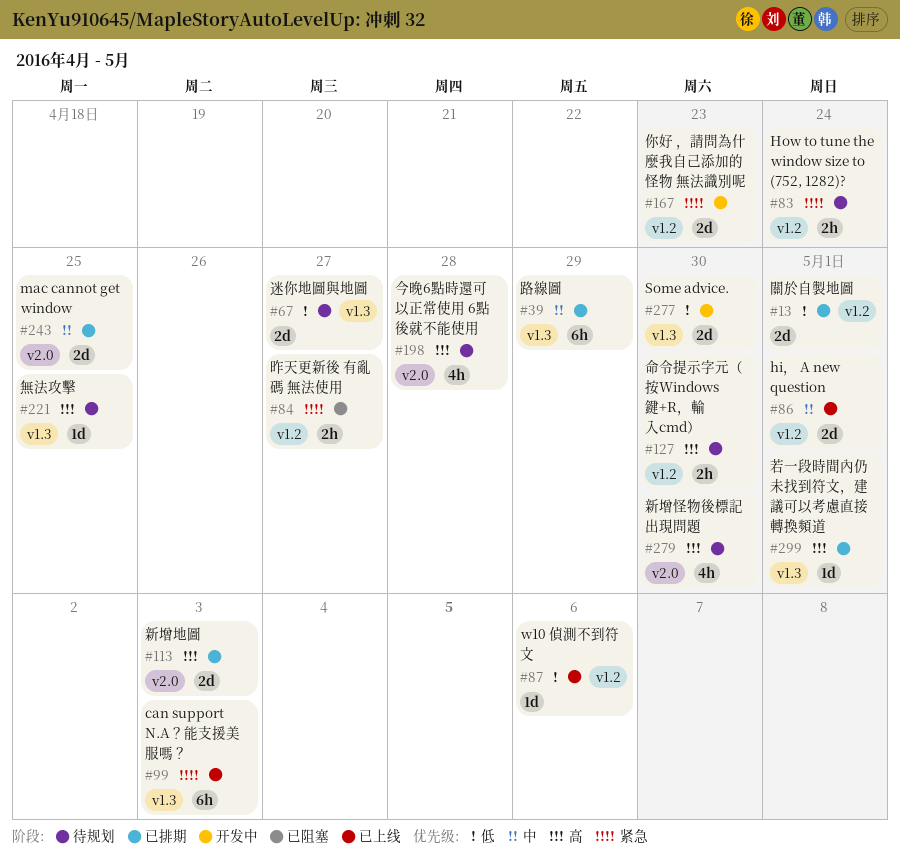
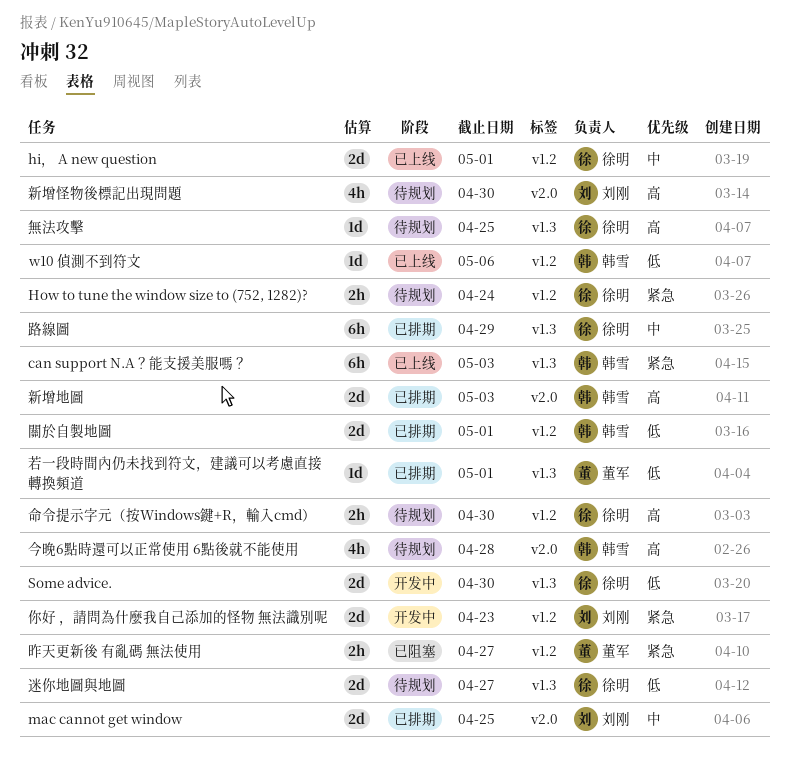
若一段時間內仍未找到符文，建議可以考慮直接轉換頻道, priority: 高 -> 低

